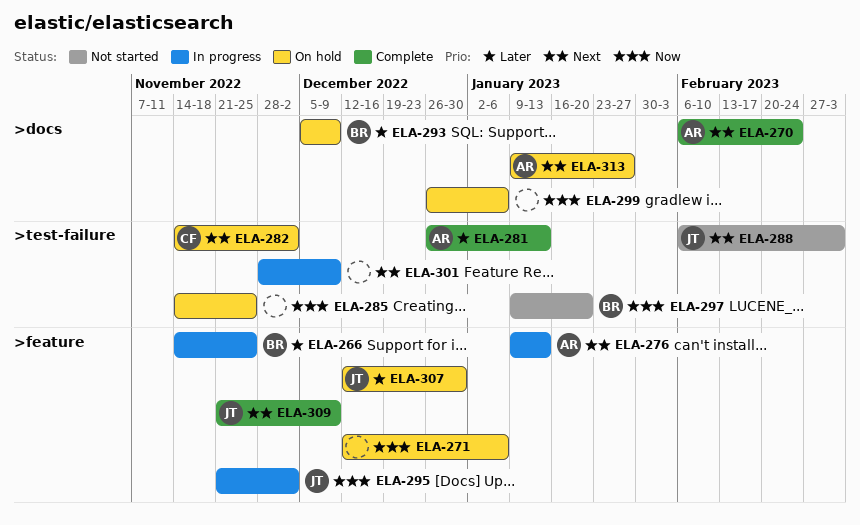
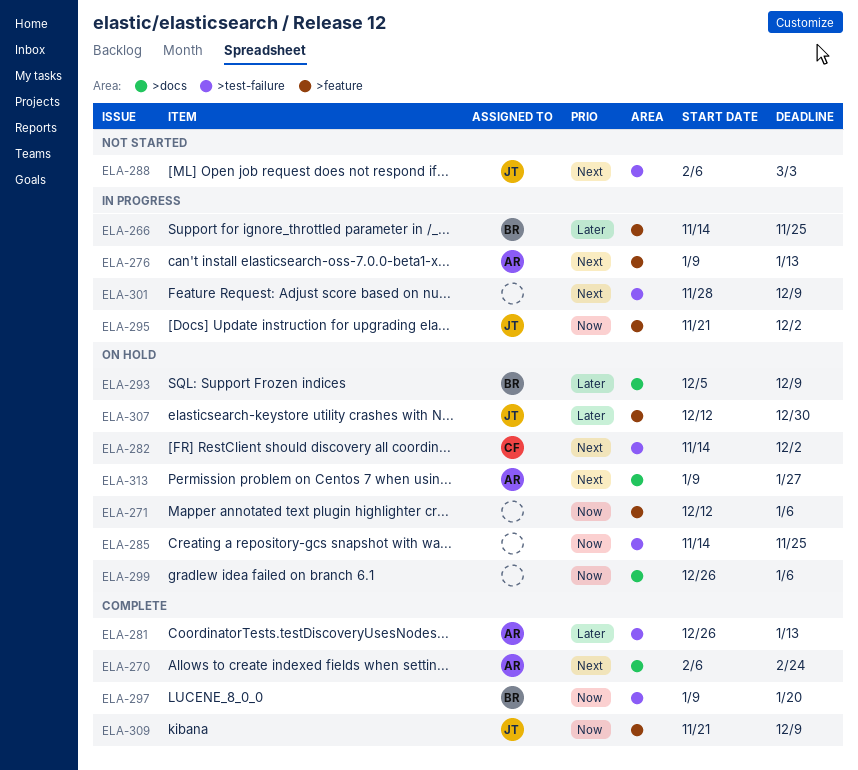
ELA-297, status: Not started -> Complete
ELA-309, priority: Next -> Now

